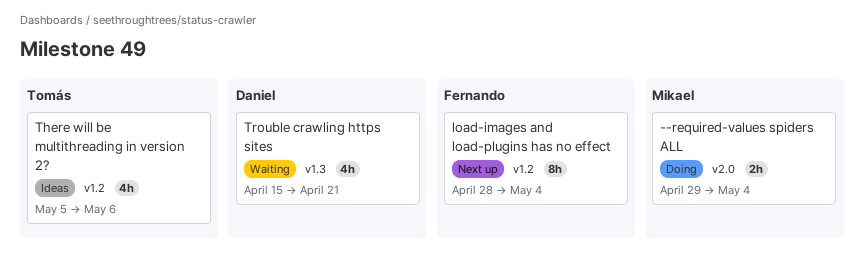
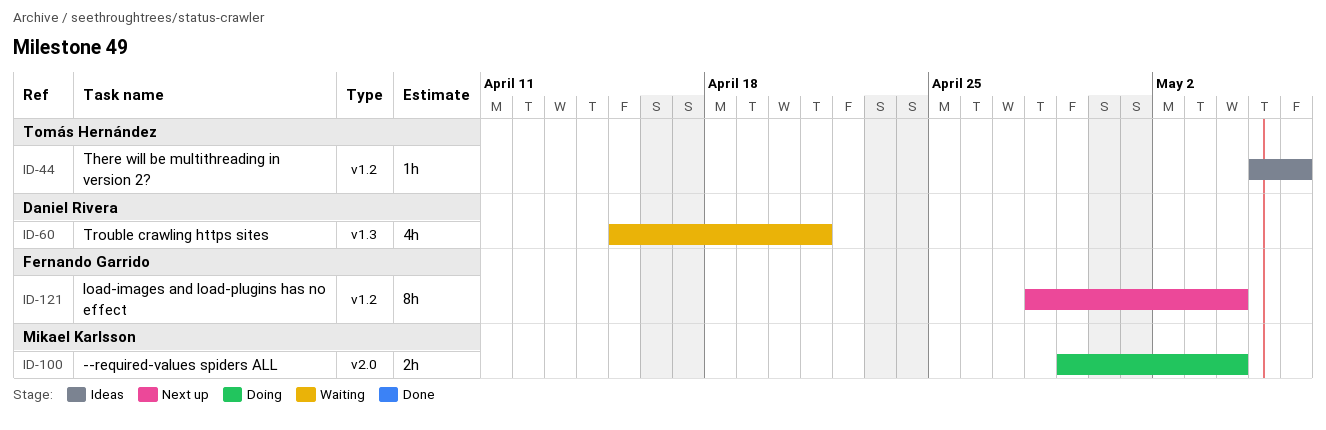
There will be multithreading in version 2?, estimate: 4h -> 1h

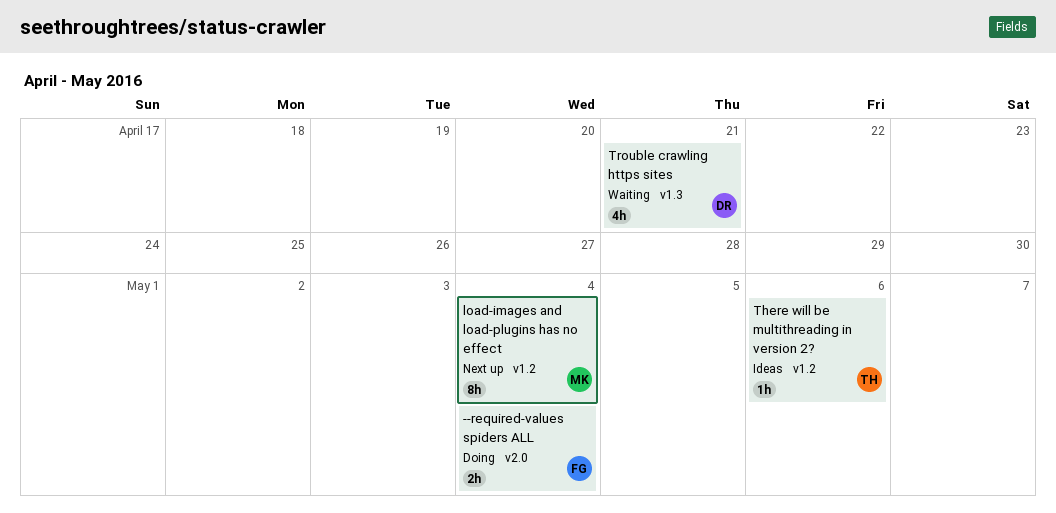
--required-values spiders ALL, owner: Mikael Karlsson -> Fernando Garrido
load-images and load-plugins has no effect, owner: Fernando Garrido -> Mikael Karlsson

